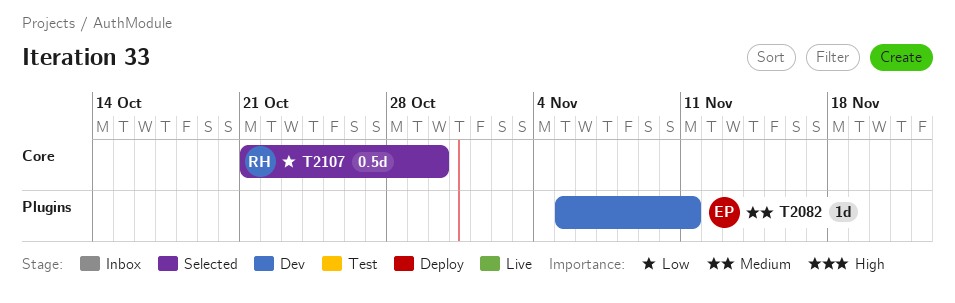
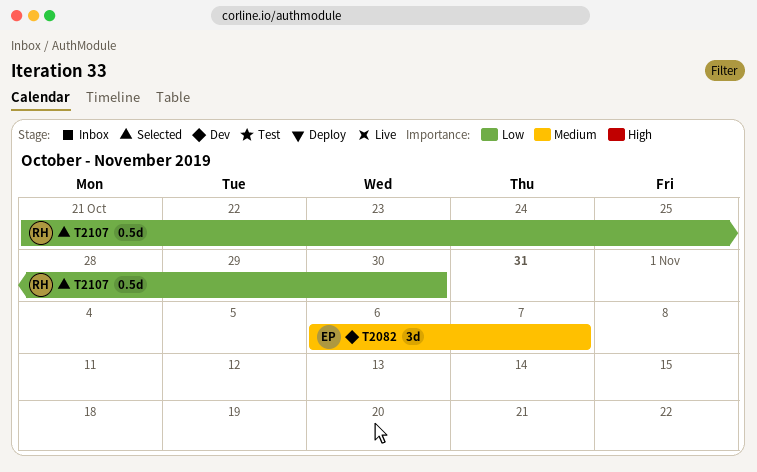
T2082, estimate: 1d -> 3d
T2082, start: Nov 5 -> Nov 6
T2082, due: Nov 11 -> Nov 7

